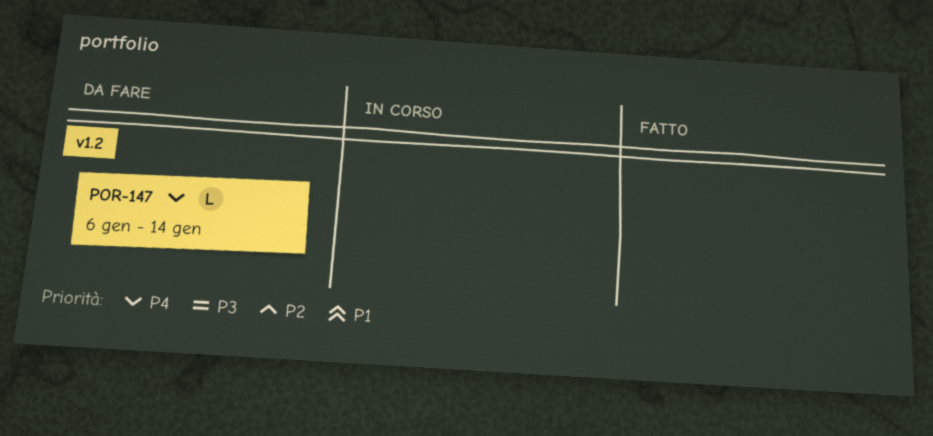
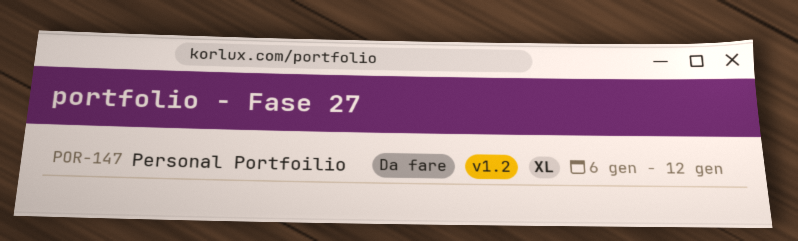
POR-147, estimate: L -> XL
POR-147, due: Jan 14 -> Jan 12

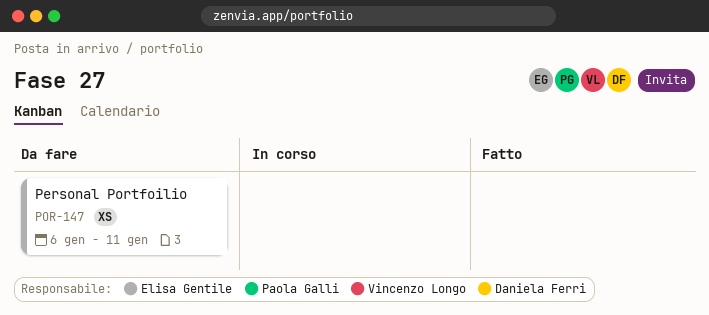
POR-147, estimate: XL -> XS
POR-147, due: Jan 12 -> Jan 11

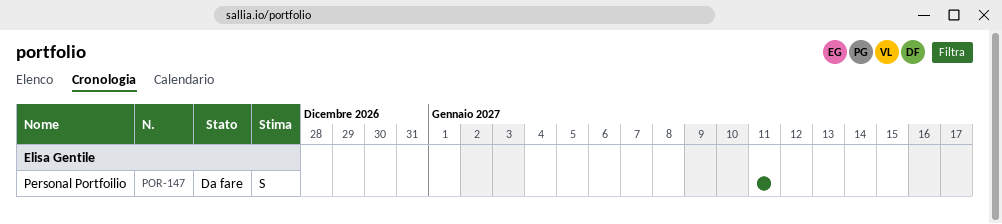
POR-147, estimate: XS -> S
POR-147, start: Jan 6 -> Jan 11

